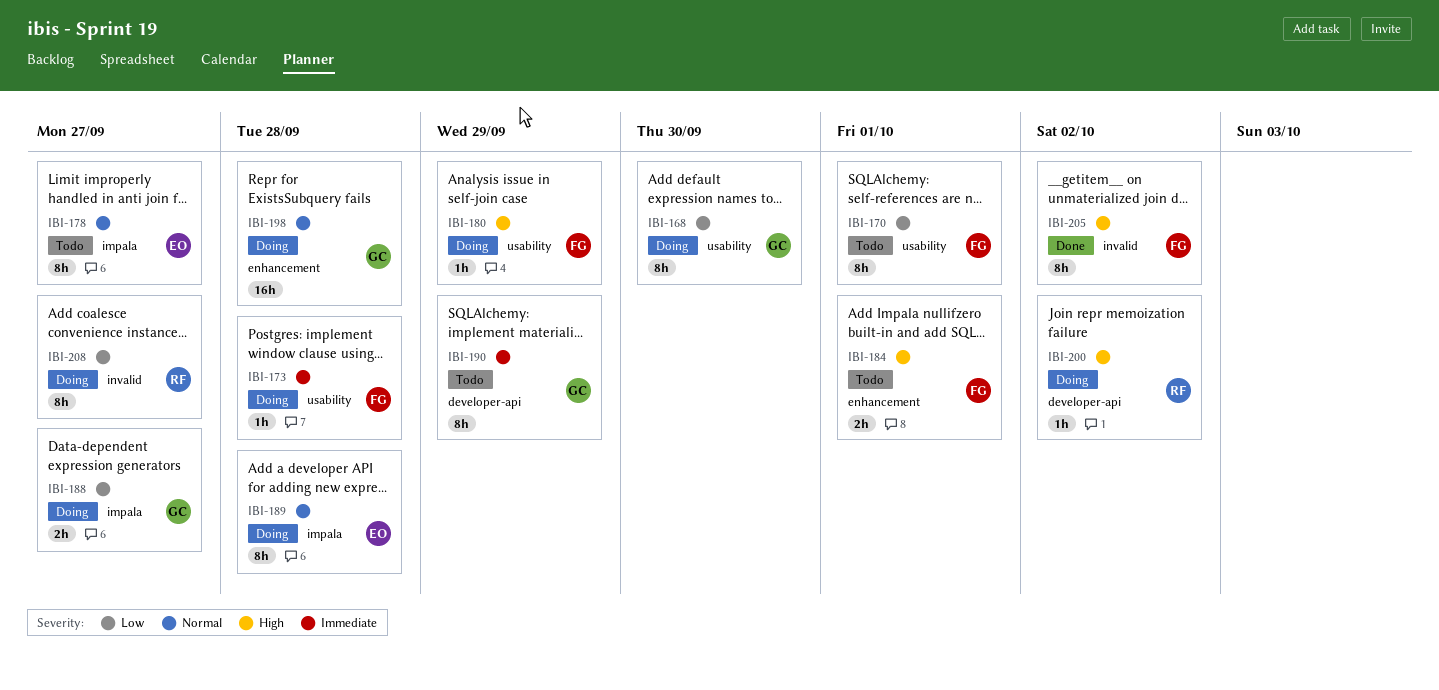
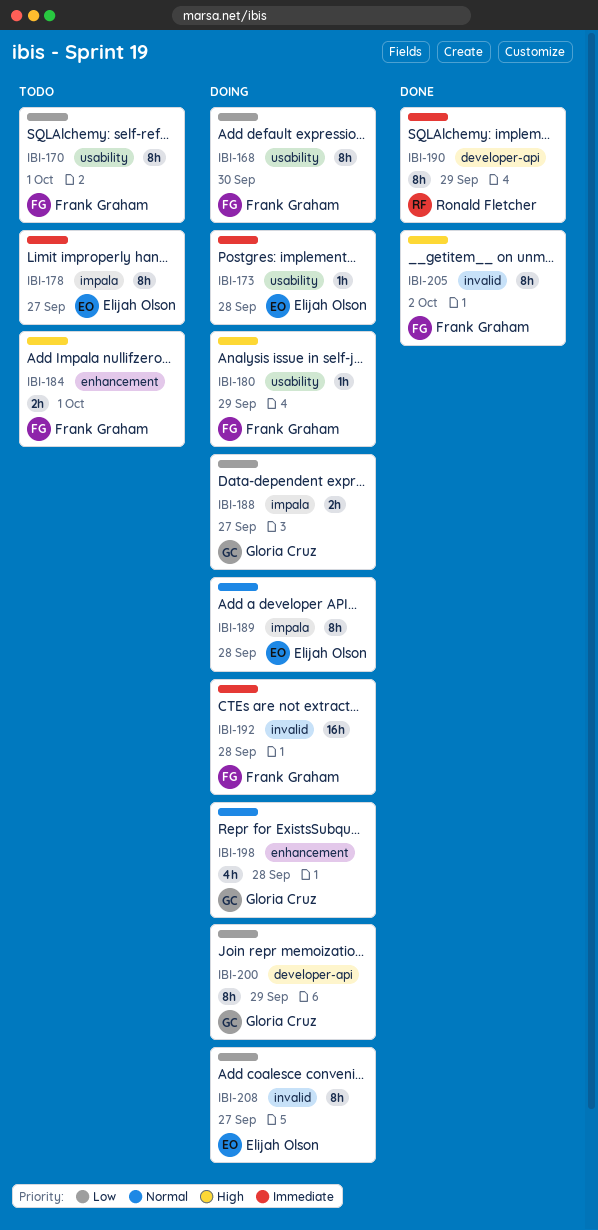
IBI-168, owner: Gloria Cruz -> Frank Graham
IBI-173, owner: Frank Graham -> Elijah Olson
IBI-178, priority: Normal -> Immediate
IBI-190, status: Todo -> Done
IBI-190, owner: Gloria Cruz -> Ronald Fletcher
IBI-192: none -> present
IBI-198, estimate: 16h -> 4h
IBI-200, owner: Ronald Fletcher -> Gloria Cruz
IBI-200, priority: High -> Low
IBI-200, estimate: 1h -> 8h
IBI-200, due: Oct 2 -> Sep 29
IBI-208, owner: Ronald Fletcher -> Elijah Olson

